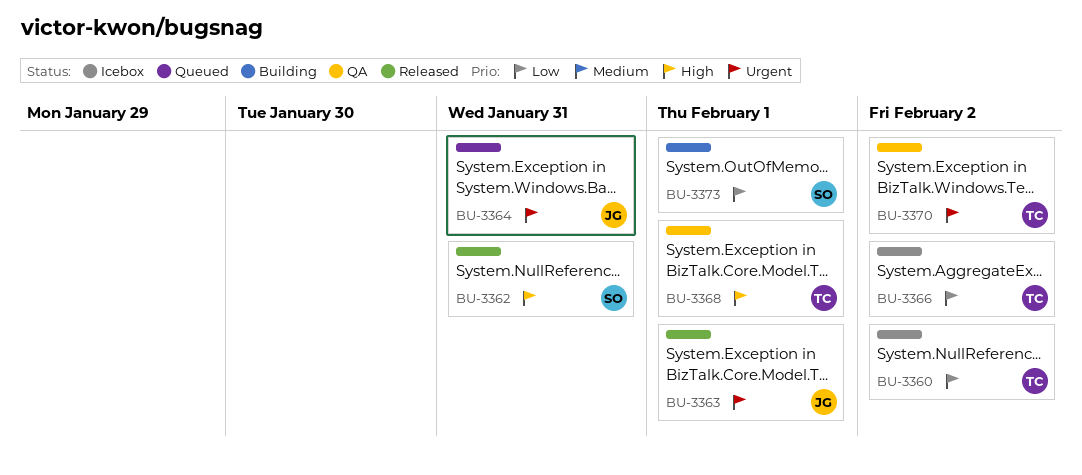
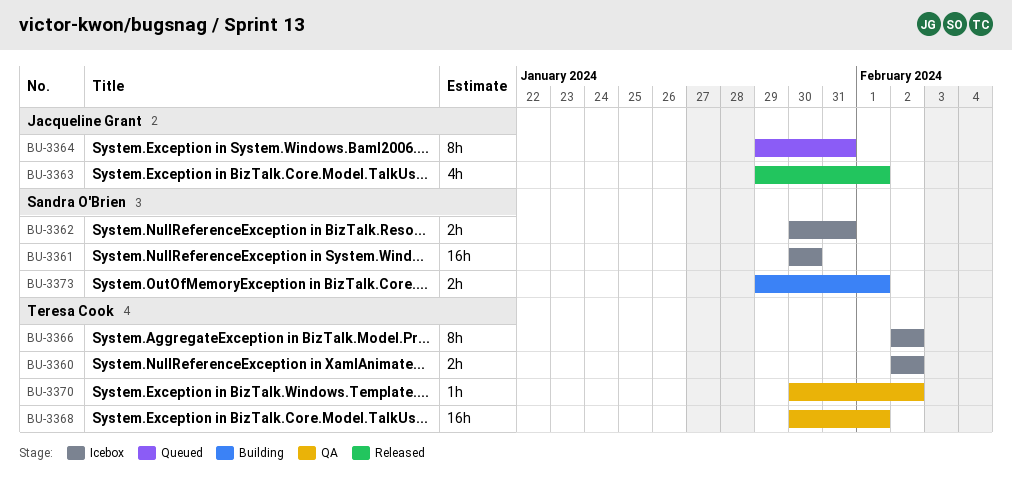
BU-3361: none -> present
BU-3362, status: Released -> Icebox

